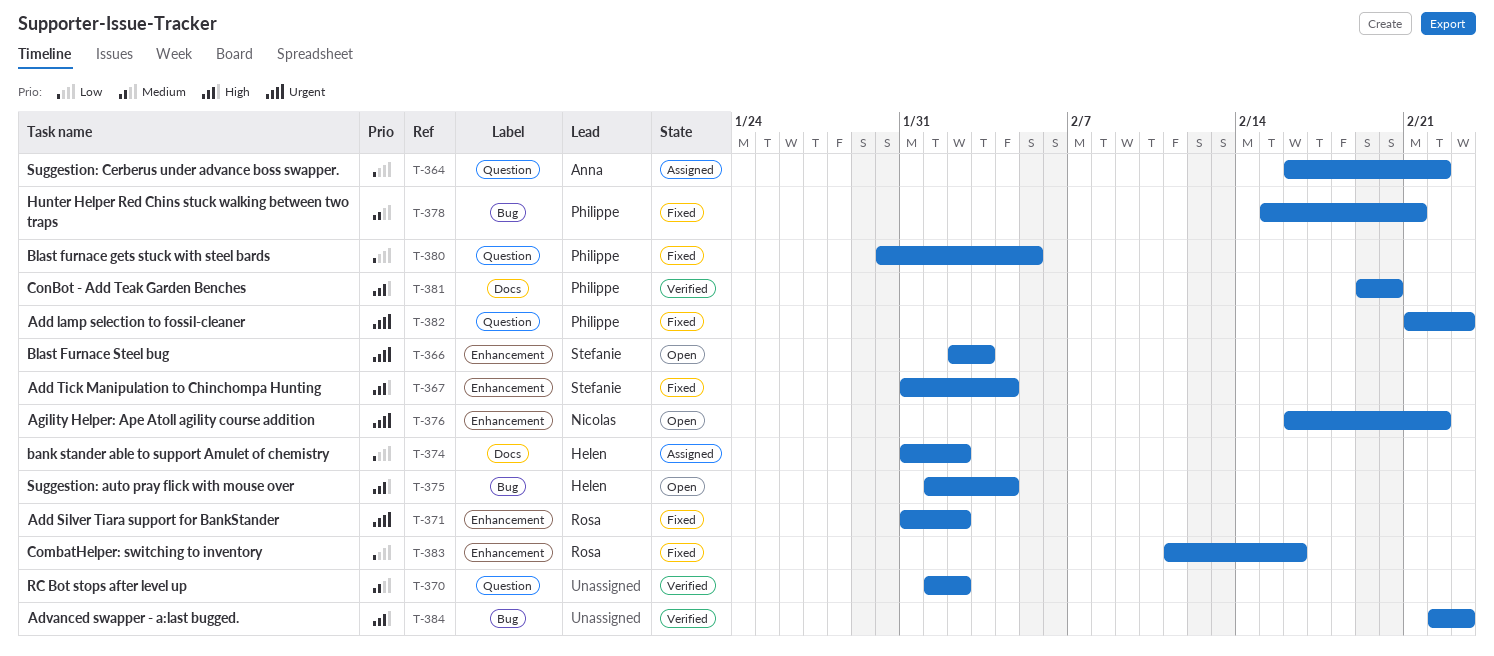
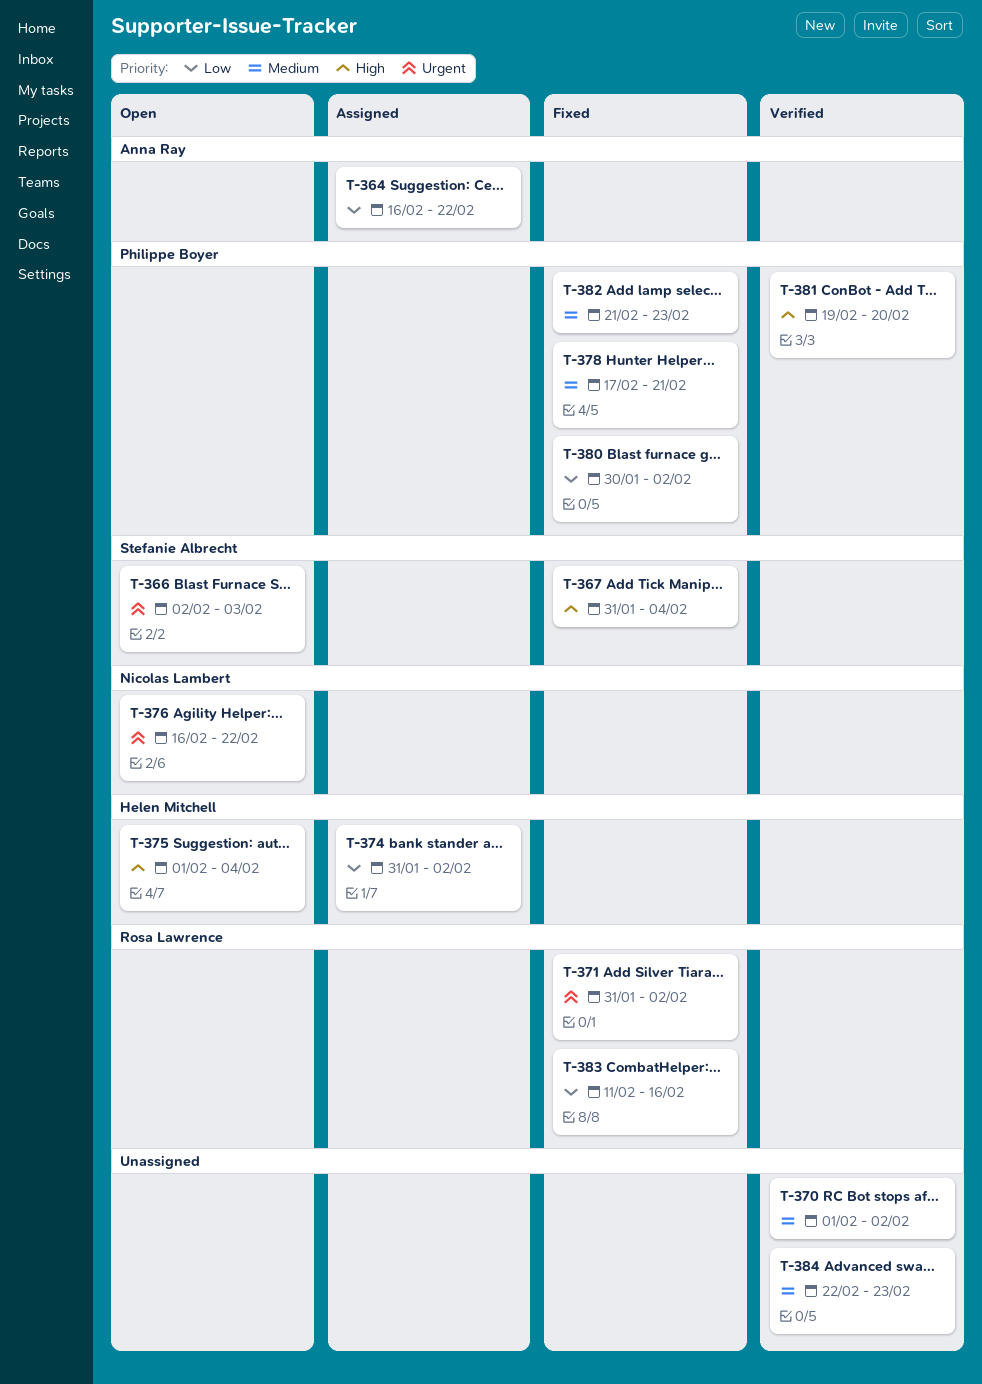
T-378, start: Feb 15 -> Feb 17
T-380, due: Feb 5 -> Feb 2
T-382, priority: Urgent -> Medium
T-384, priority: High -> Medium

